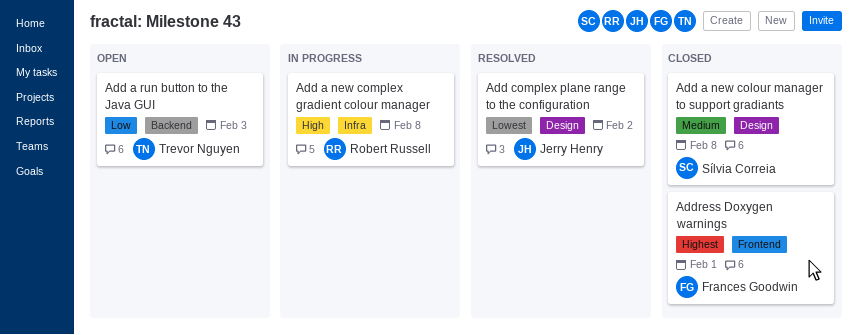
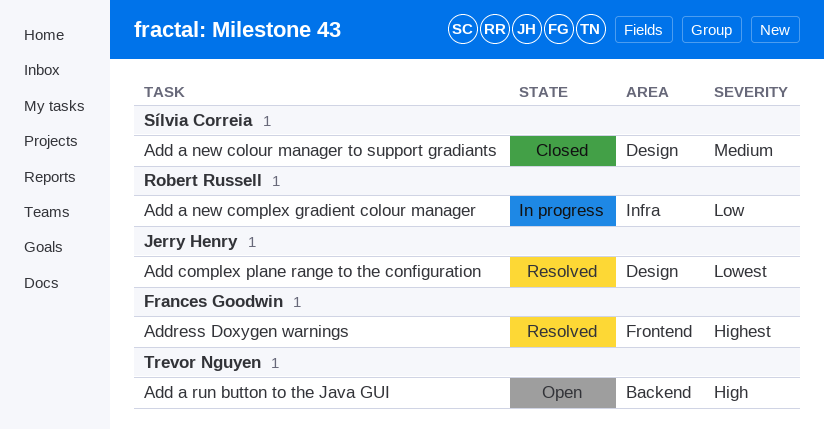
Add a new complex gradient colour manager, priority: High -> Low
Add a run button to the Java GUI, priority: Low -> High
Address Doxygen warnings, status: Closed -> Resolved

